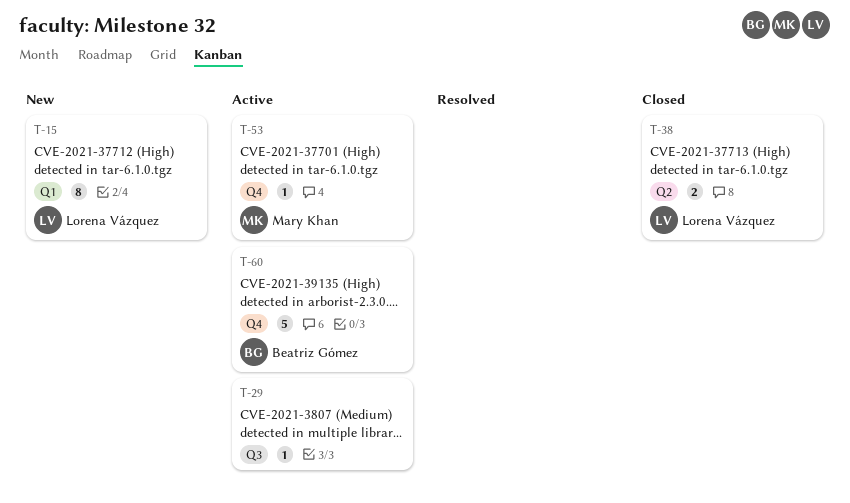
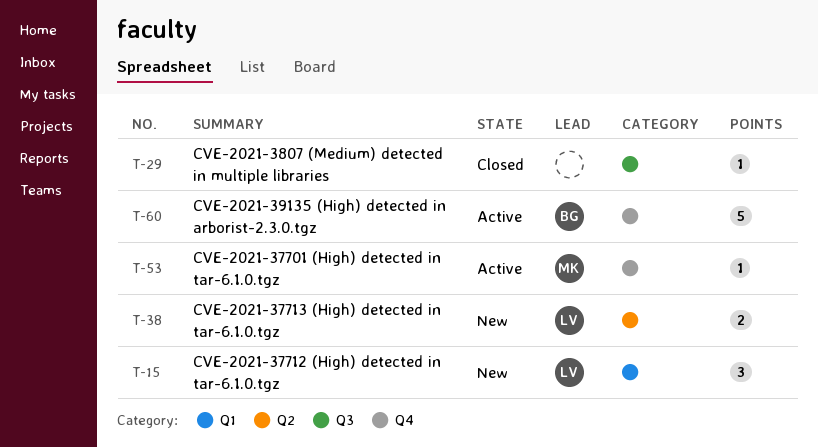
T-15, estimate: 8 -> 3
T-29, status: Active -> Closed
T-38, status: Closed -> New

